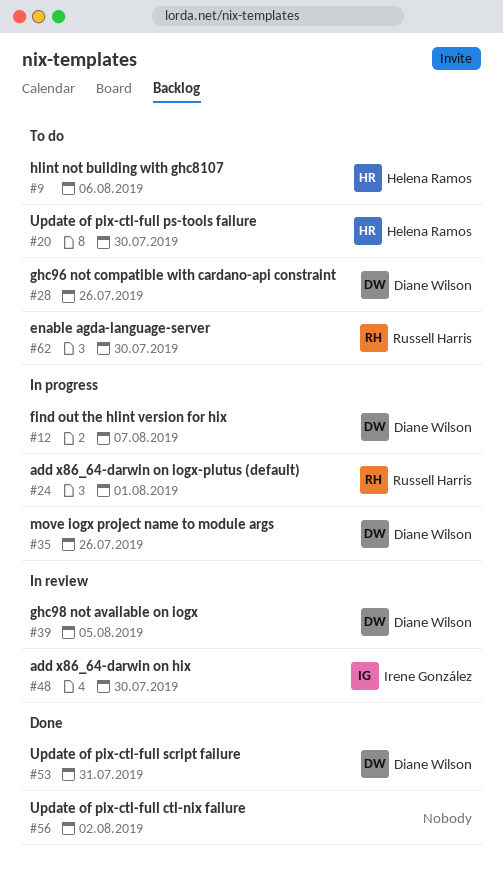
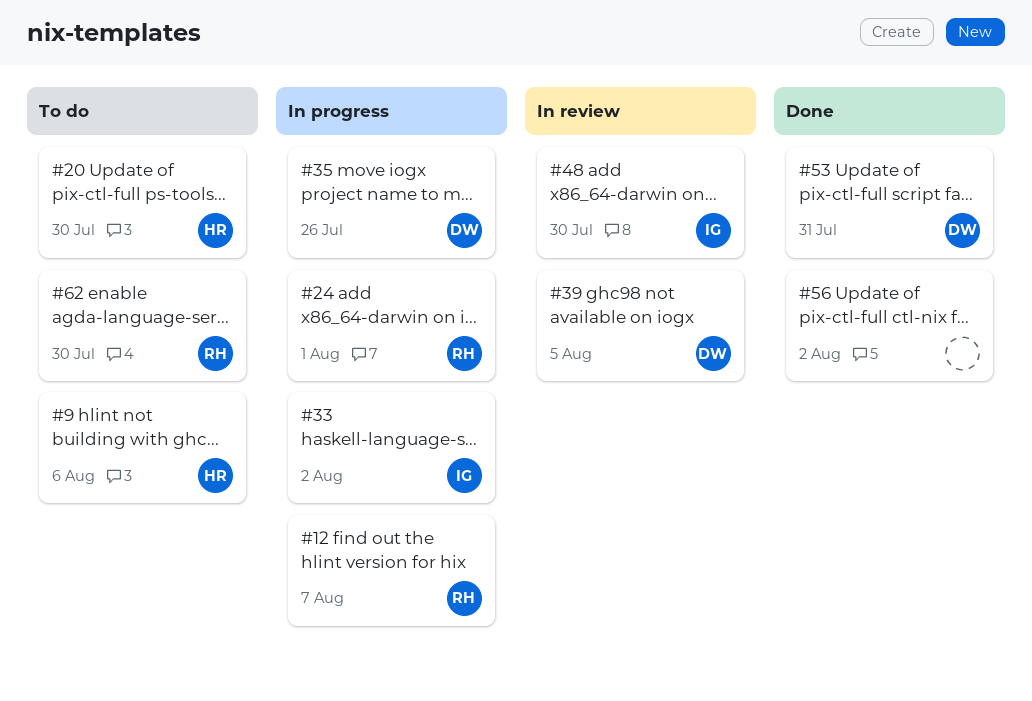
#12, owner: Diane Wilson -> Russell Harris
#28: present -> none
#33: none -> present

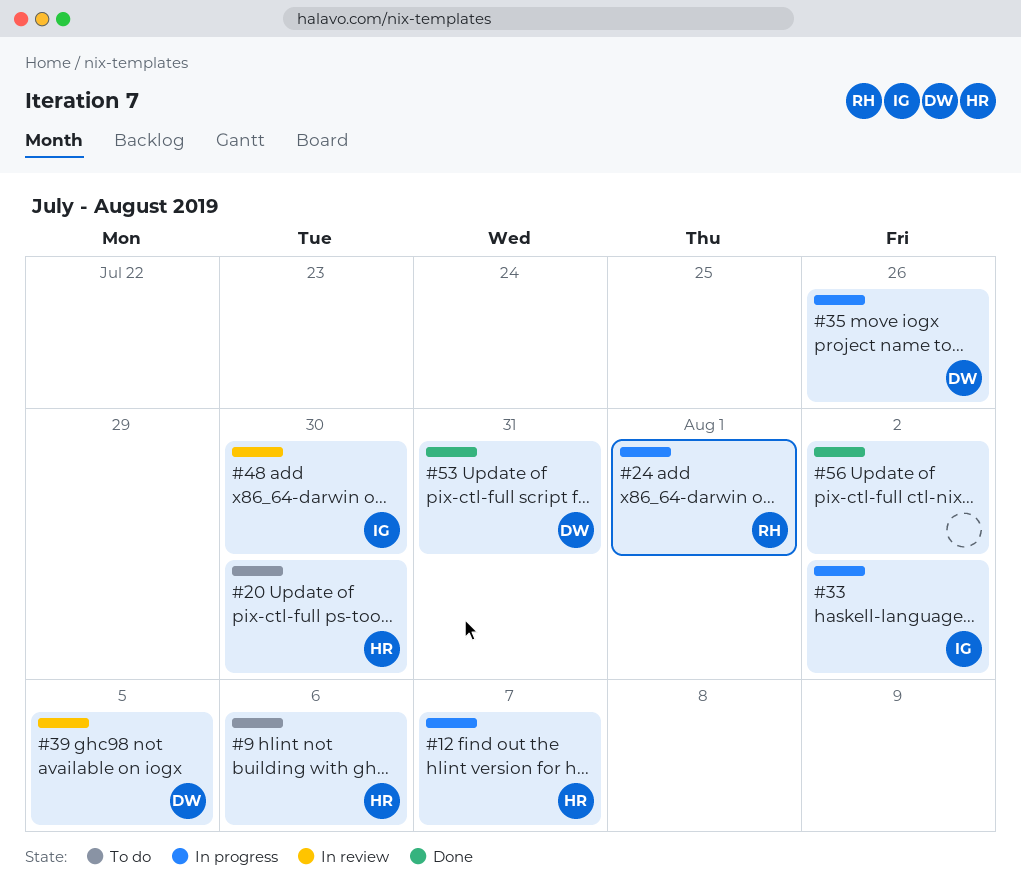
#12, owner: RH -> HR
#62: present -> none

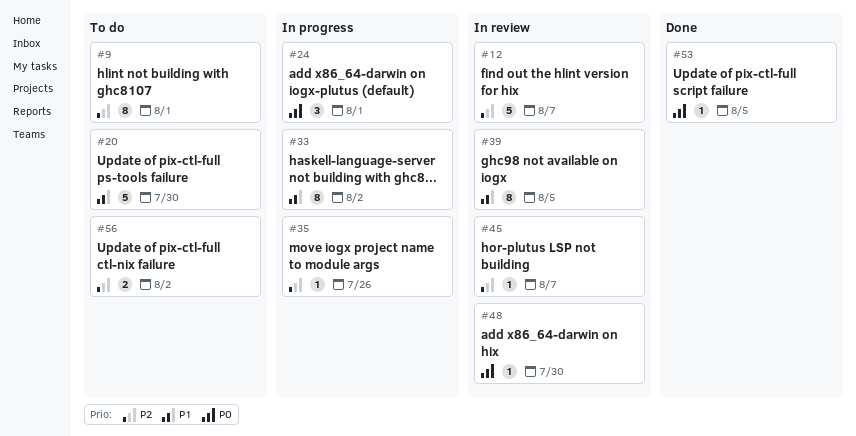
#9, due: Aug 6 -> Aug 1
#12, status: In progress -> In review
#45: none -> present
#53, due: Jul 31 -> Aug 5
#56, status: Done -> To do

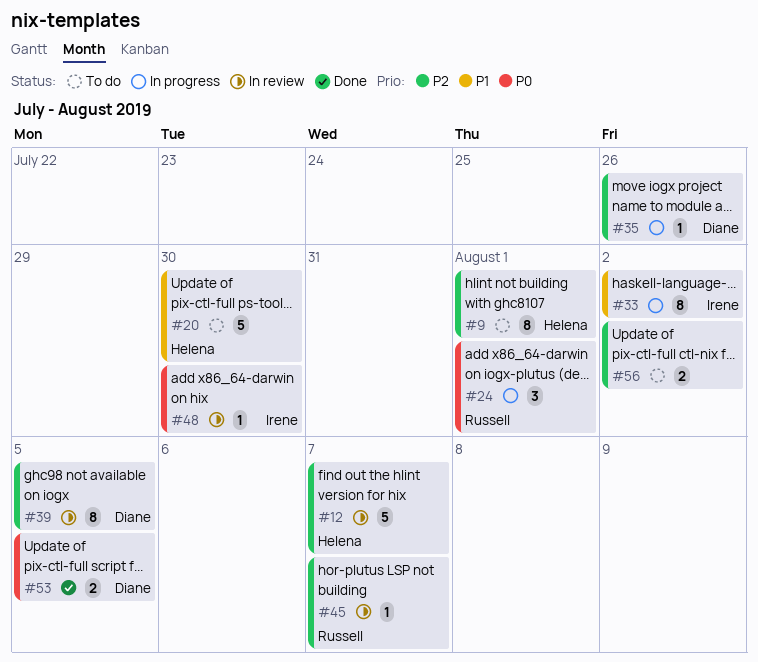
#39, priority: P1 -> P2
#53, estimate: 1 -> 2

